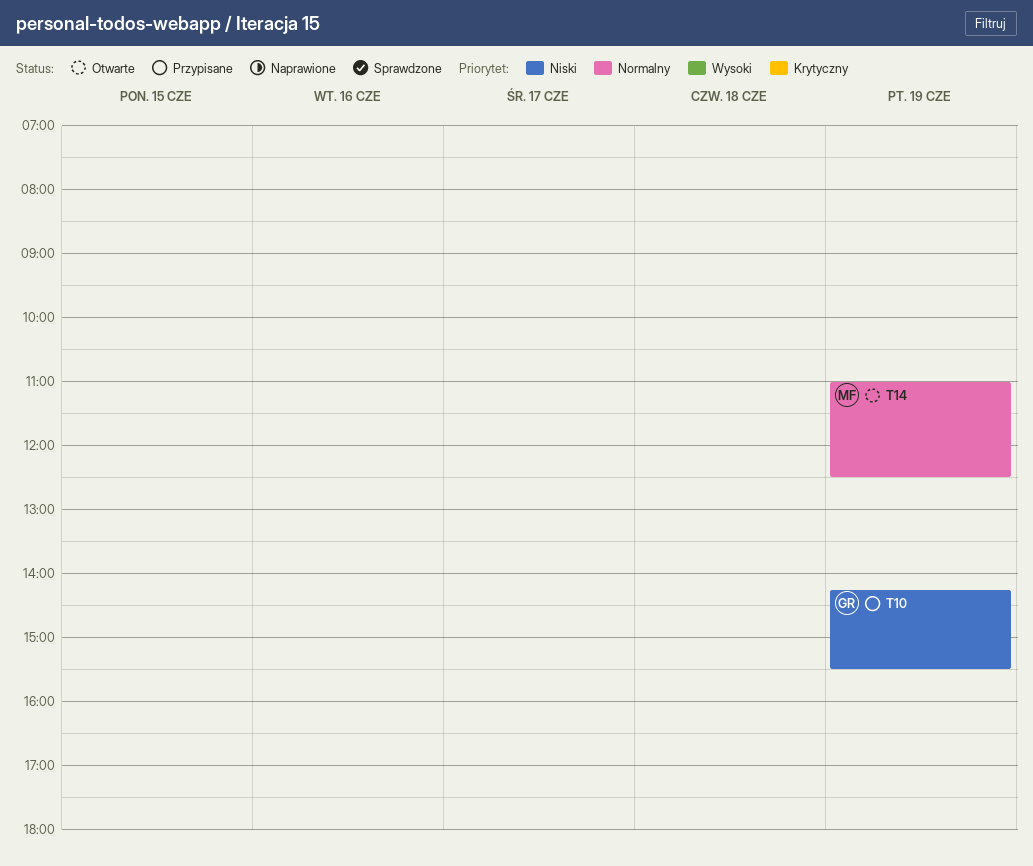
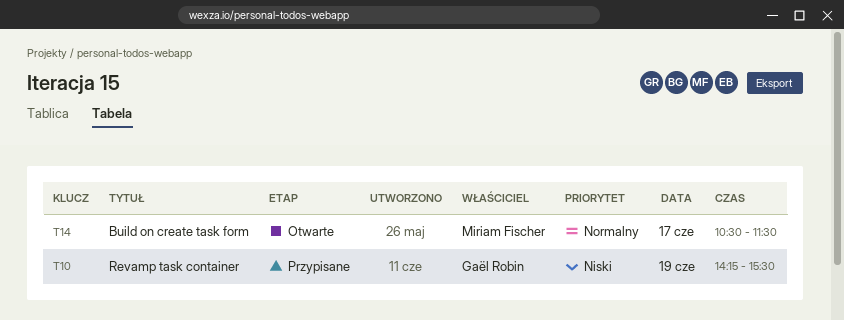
T14, day: Jun 19 -> Jun 17
T14, begins: 11:00 -> 10:30
T14, ends: 12:30 -> 11:30

